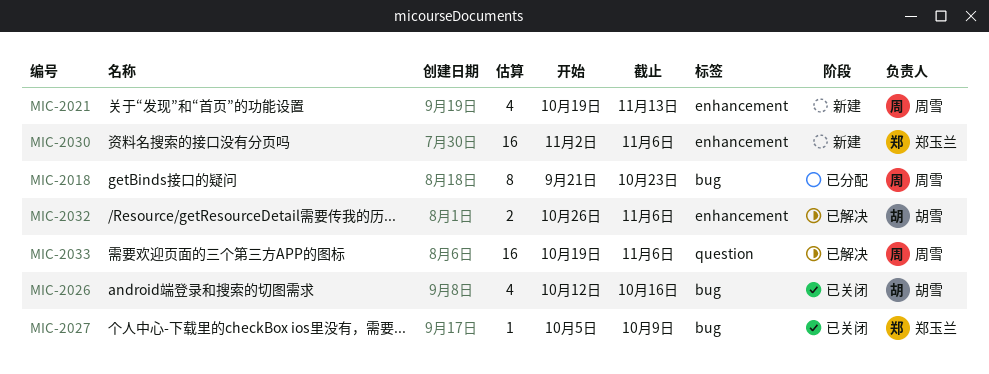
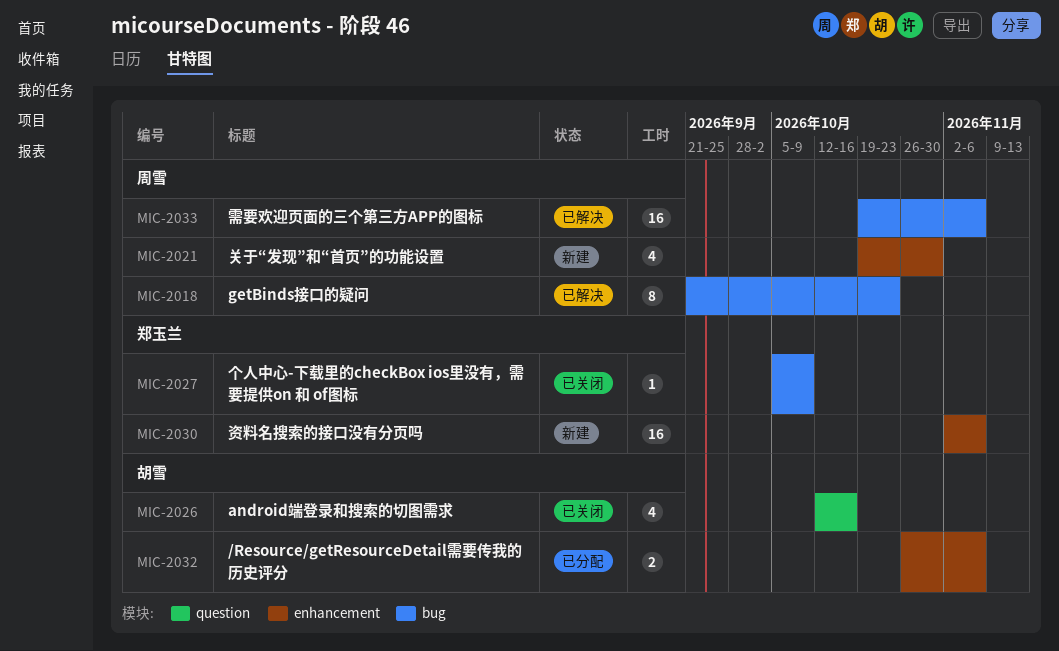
MIC-2018, status: 已分配 -> 已解决
MIC-2021, due: Nov 13 -> Oct 30
MIC-2026, label: bug -> question
MIC-2032, status: 已解决 -> 已分配
MIC-2033, label: question -> bug

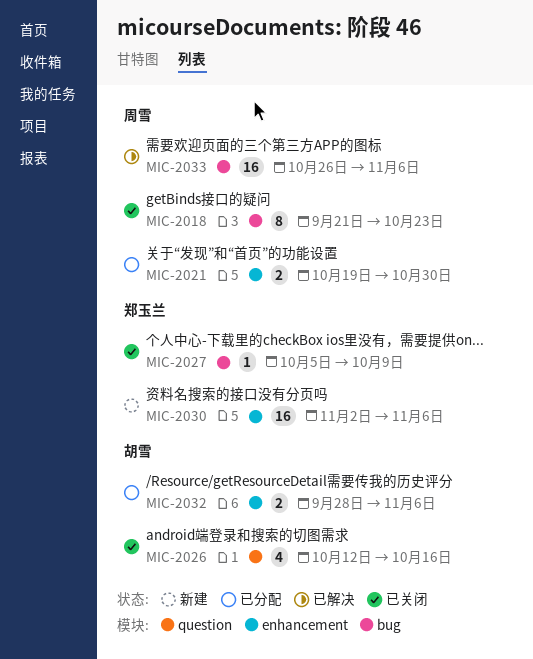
MIC-2018, status: 已解决 -> 已关闭
MIC-2021, status: 新建 -> 已分配
MIC-2021, estimate: 4 -> 2
MIC-2032, start: Oct 26 -> Sep 28
MIC-2033, start: Oct 19 -> Oct 26

